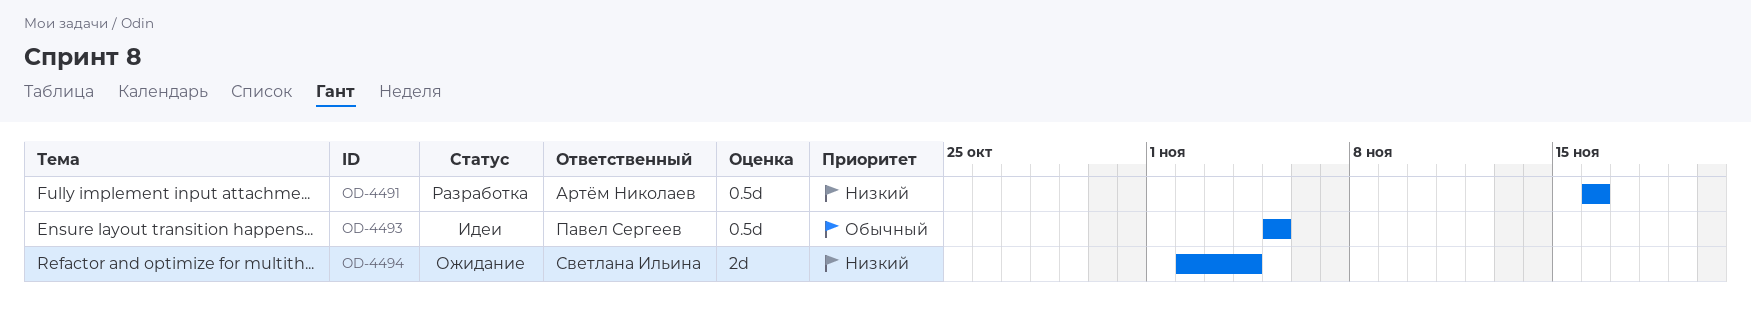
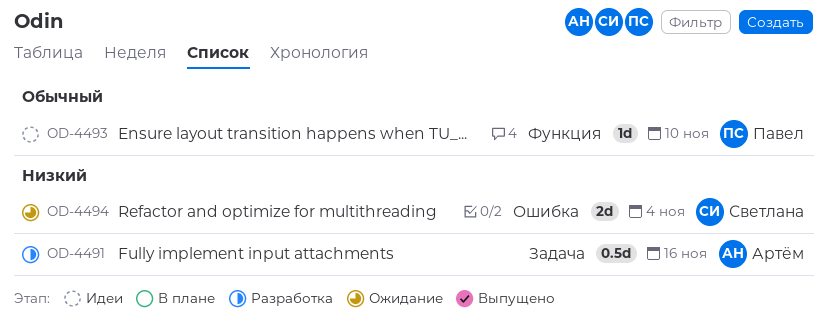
OD-4493, estimate: 0.5d -> 1d
OD-4493, due: Nov 5 -> Nov 10

